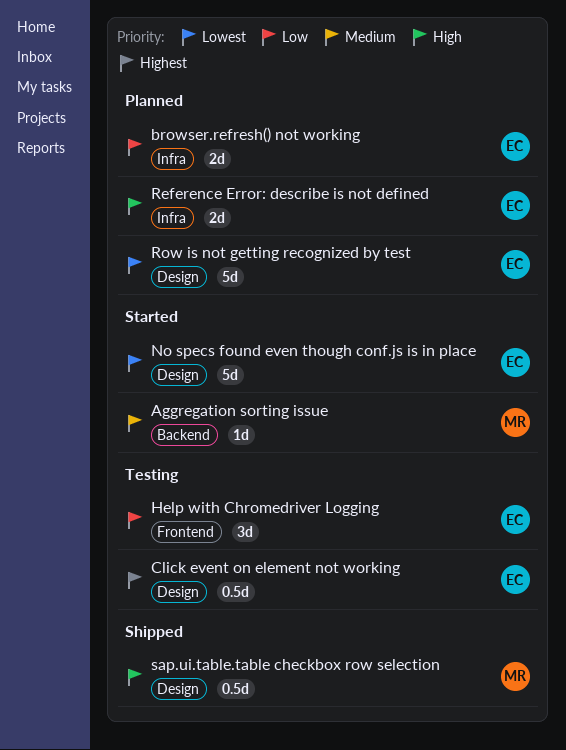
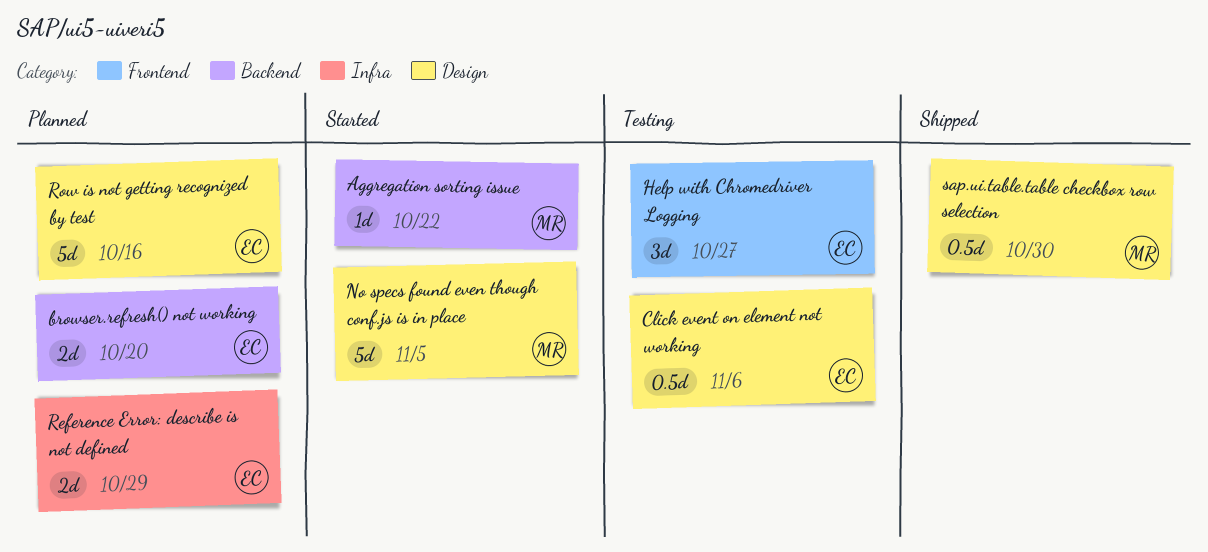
browser.refresh() not working, label: Infra -> Backend
No specs found even though conf.js is in place, owner: EC -> MR

